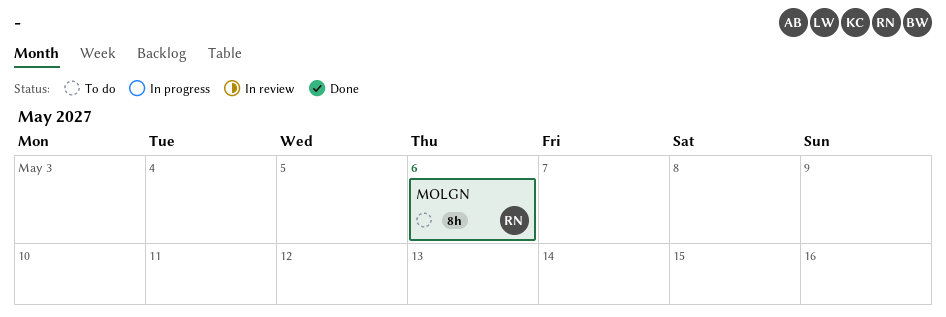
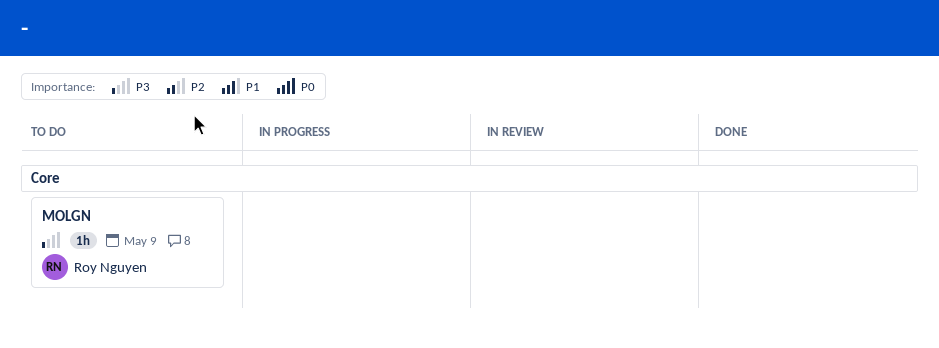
MOLGN, estimate: 8h -> 1h
MOLGN, due: May 6 -> May 9

